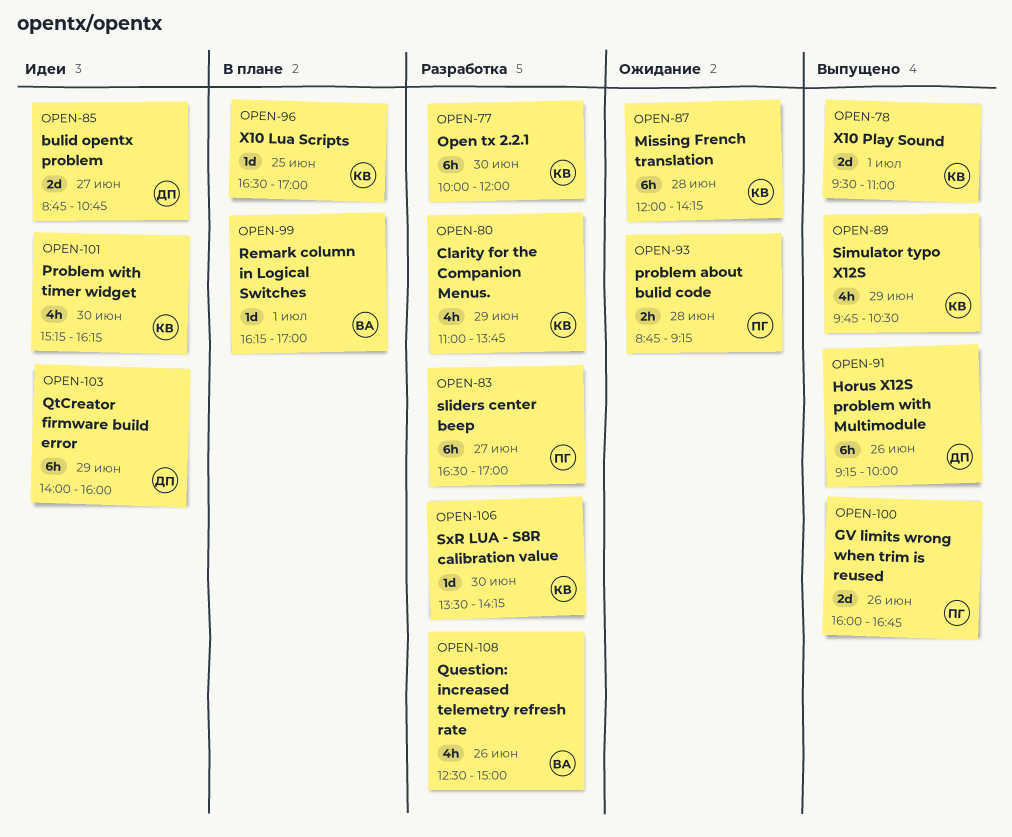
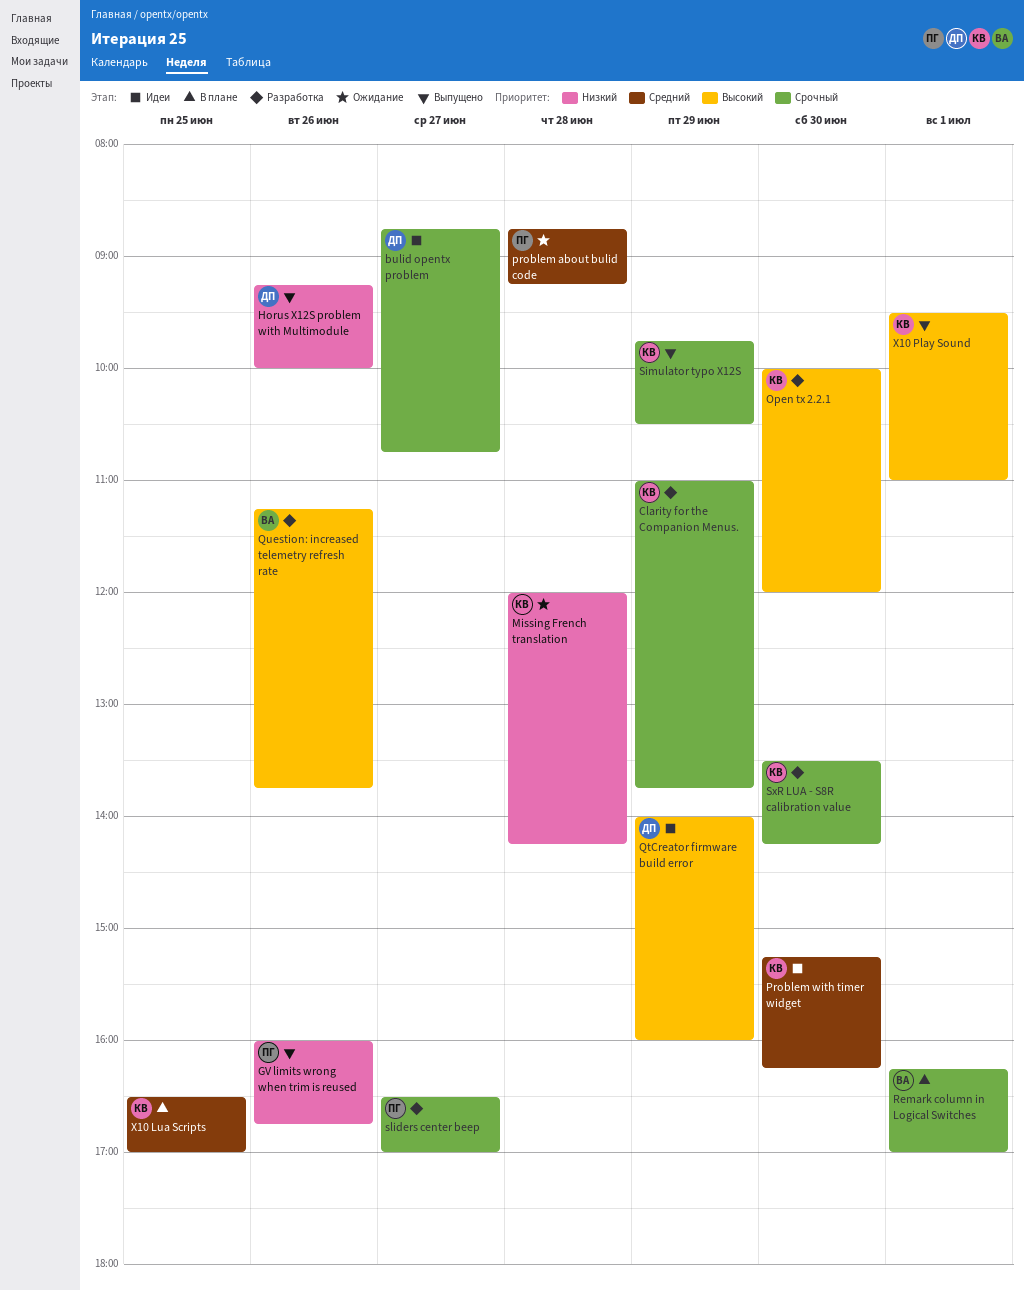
Question: increased telemetry refresh rate, begins: 12:30 -> 11:15
Question: increased telemetry refresh rate, ends: 15:00 -> 13:45

